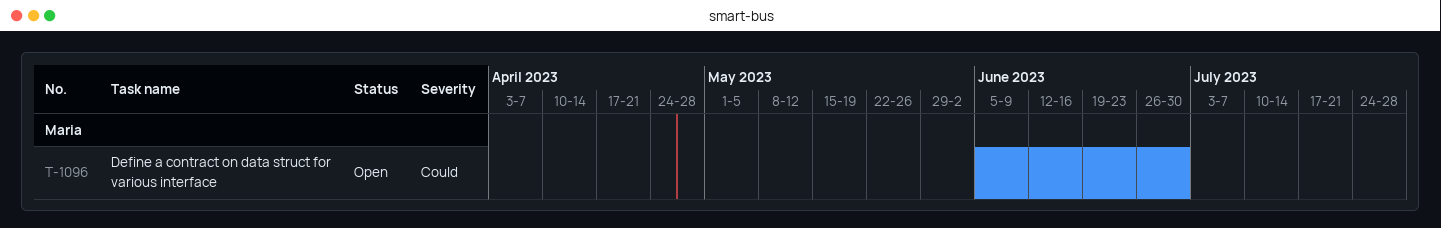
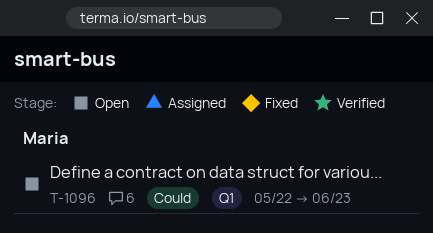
T-1096, start: Jun 5 -> May 22
T-1096, due: Jun 30 -> Jun 23

